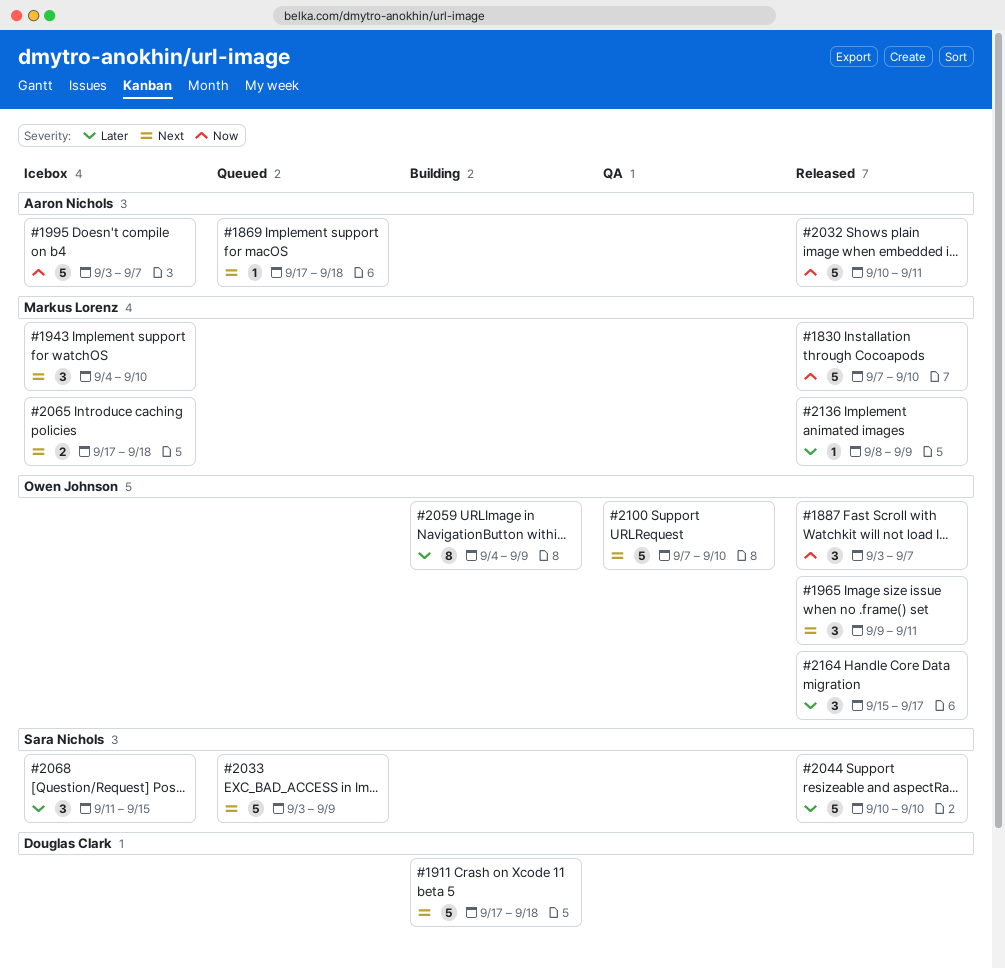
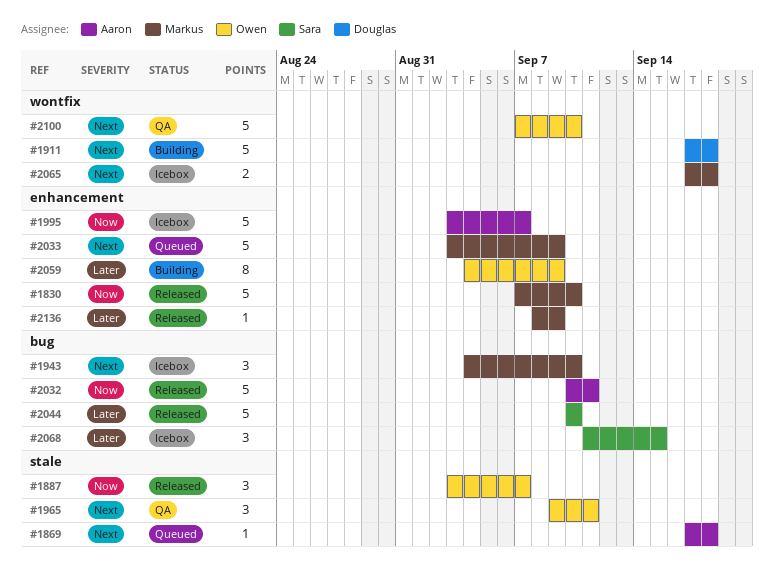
#1965, status: Released -> QA
#2033, owner: Sara Nichols -> Markus Lorenz
#2164: present -> none

